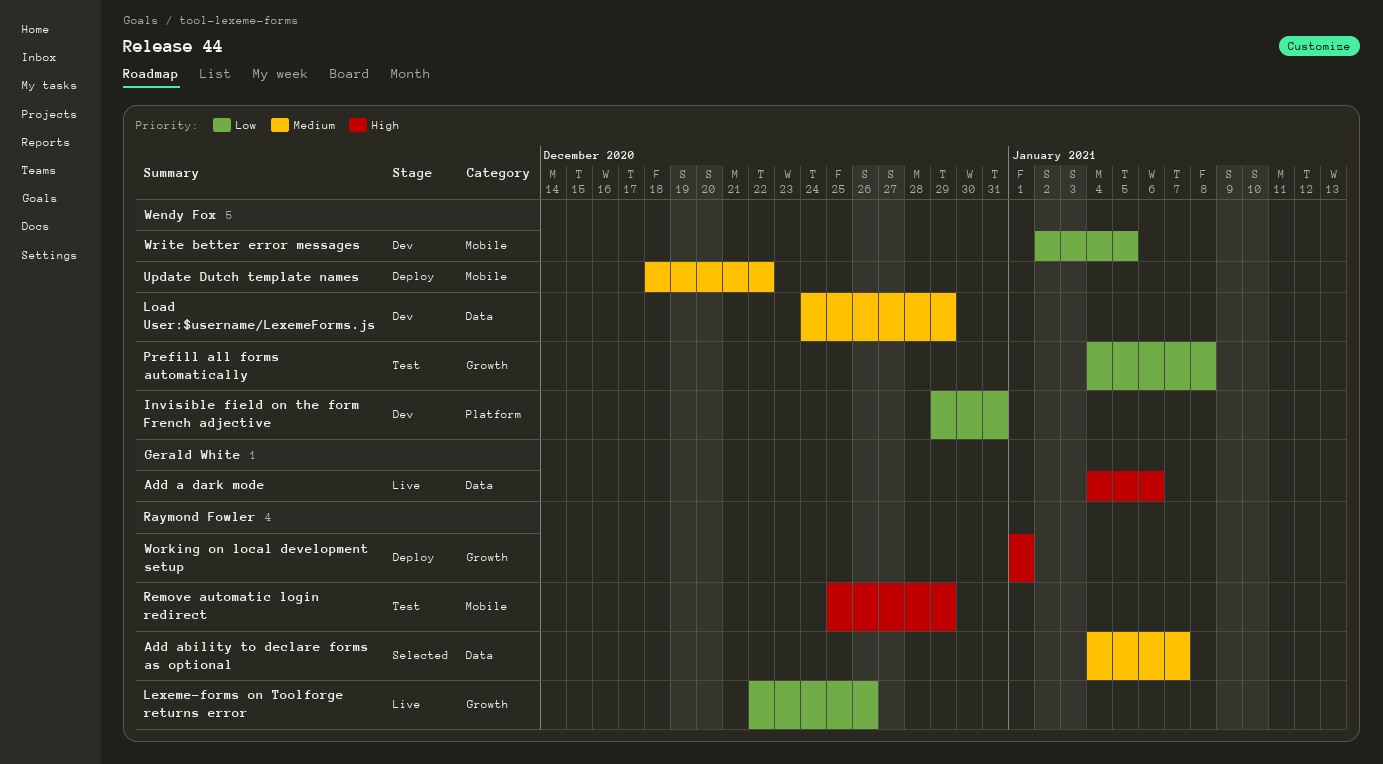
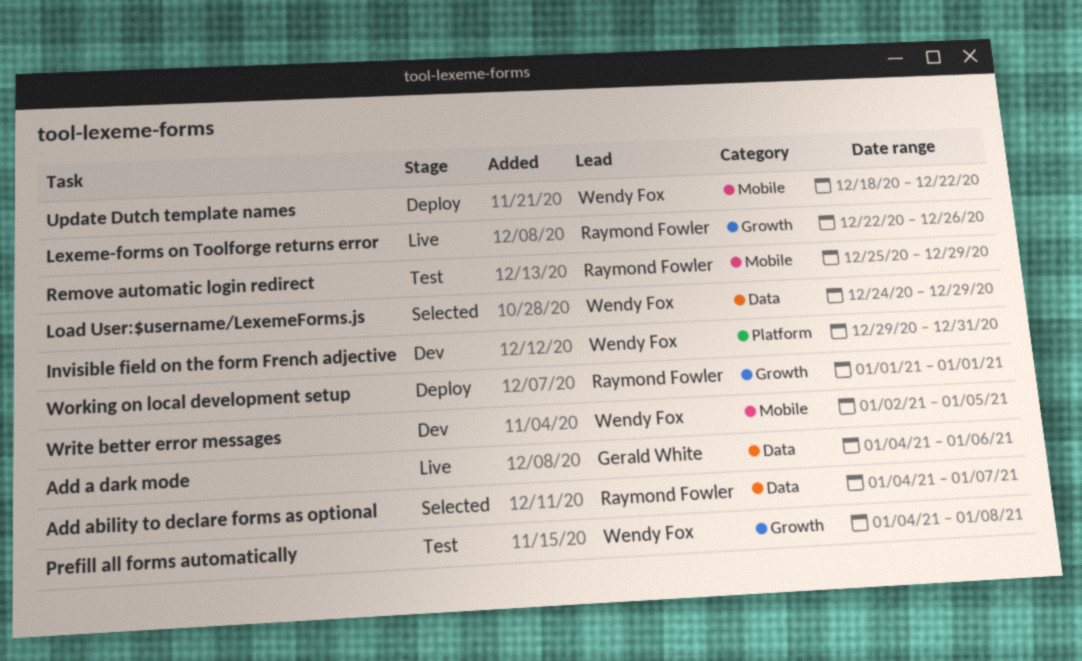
Load User:$username/LexemeForms.js, status: Dev -> Selected

